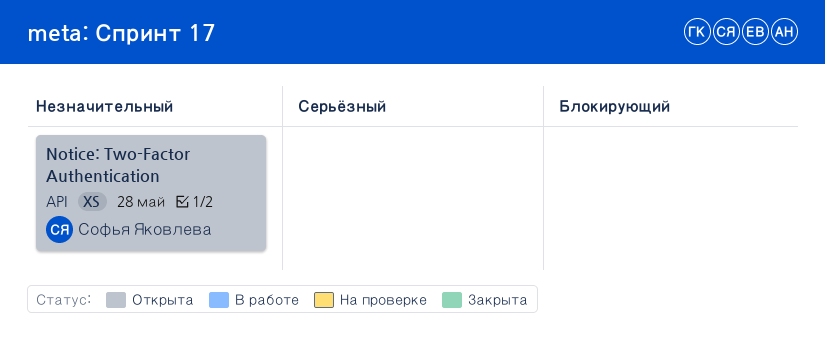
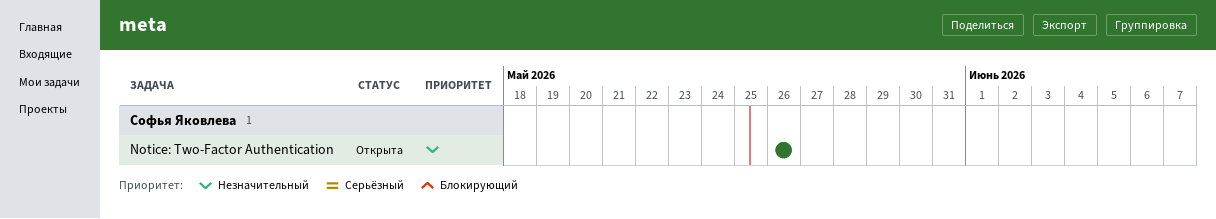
Notice: Two-Factor Authentication, due: May 28 -> May 26

